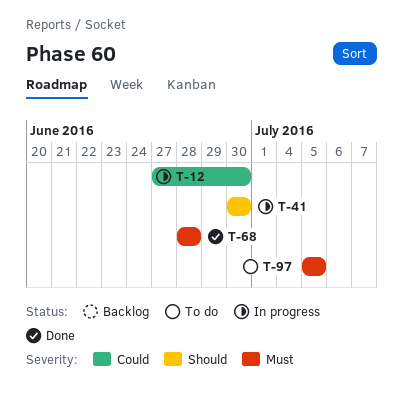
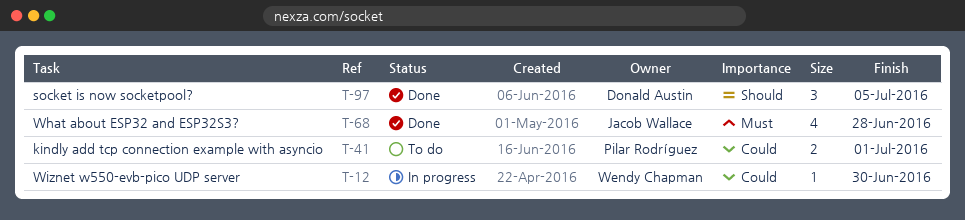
T-41, status: In progress -> To do
T-41, priority: Should -> Could
T-41, due: Jun 30 -> Jul 1
T-97, status: To do -> Done
T-97, priority: Must -> Should

